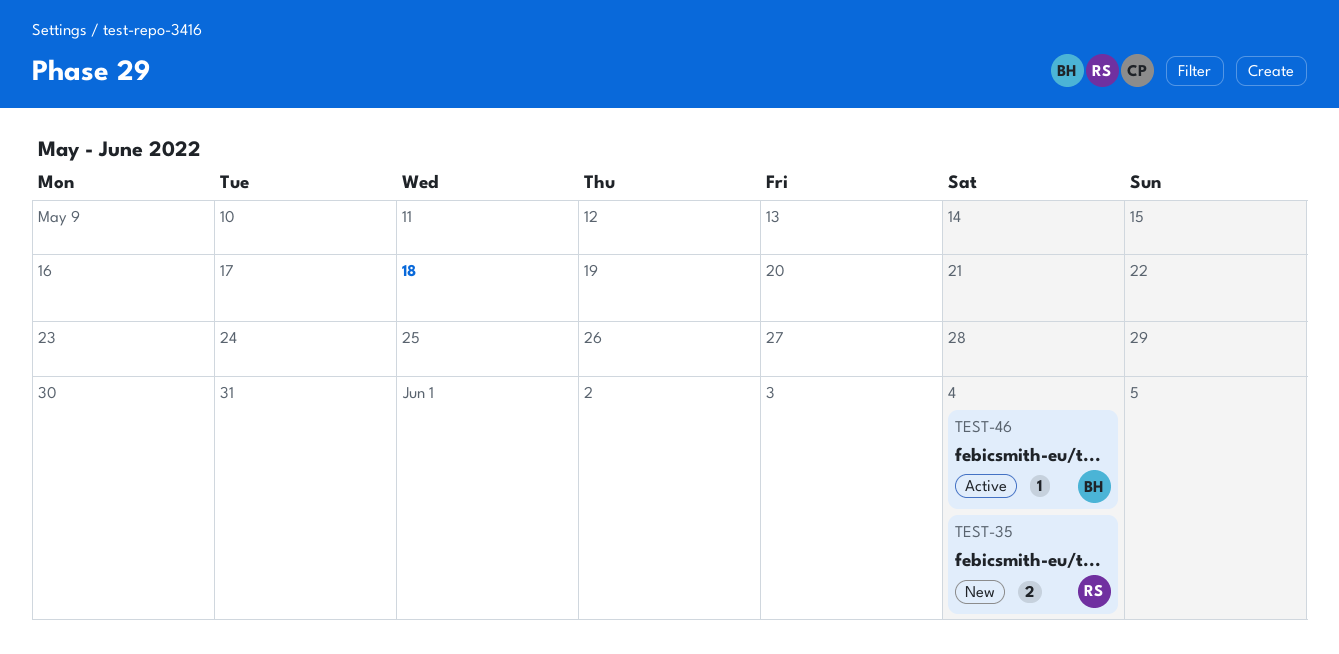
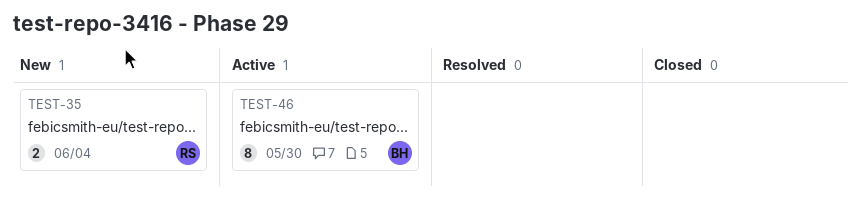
TEST-46, estimate: 1 -> 8
TEST-46, due: Jun 4 -> May 30

